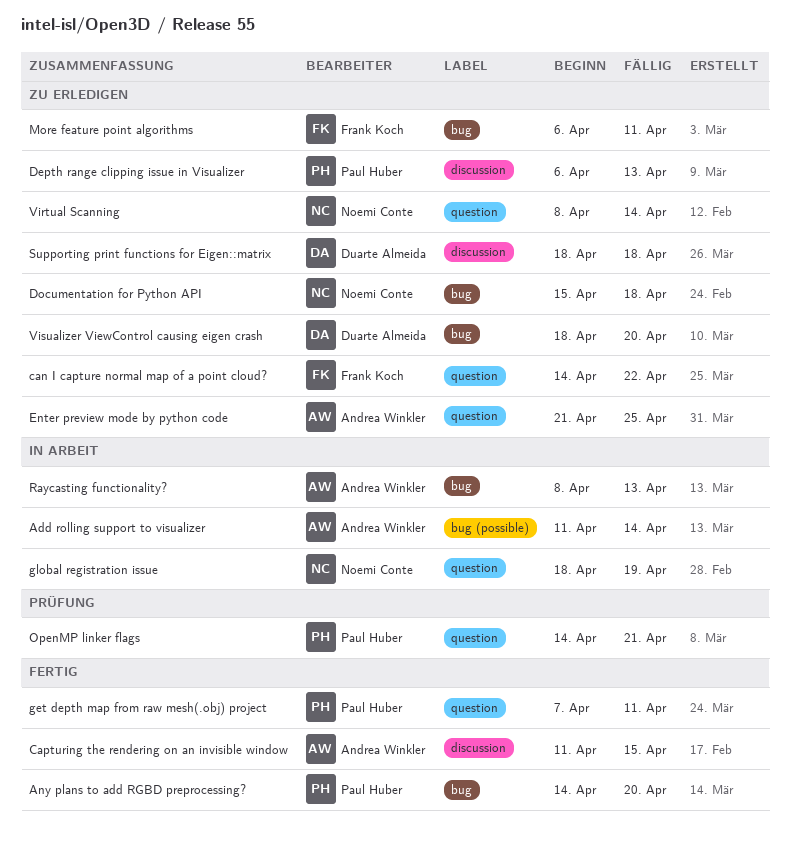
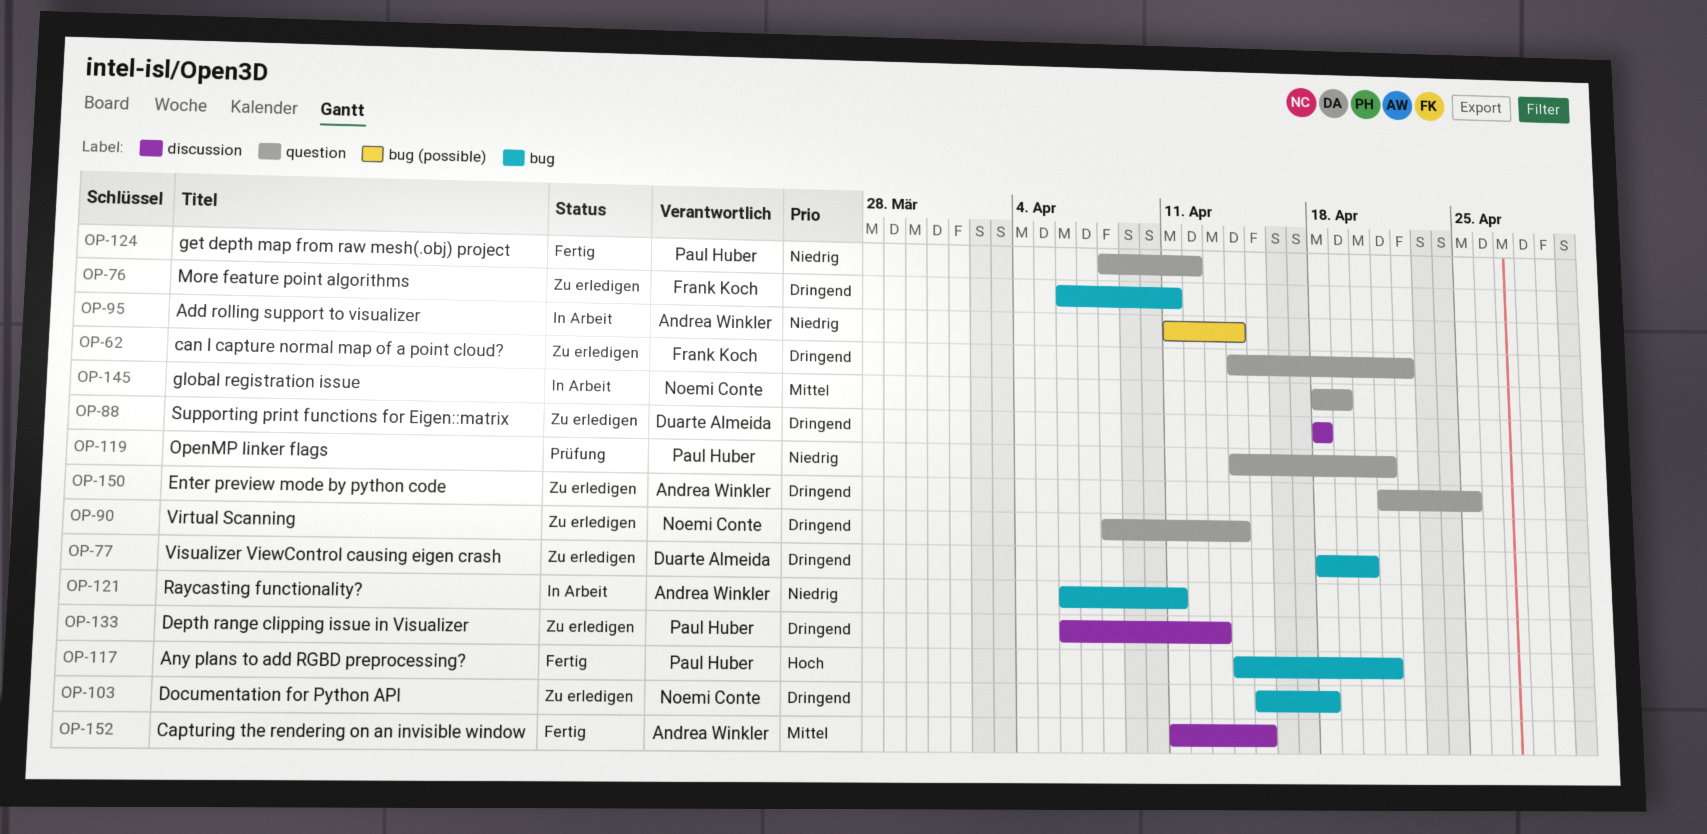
Any plans to add RGBD preprocessing?, due: Apr 20 -> Apr 21
get depth map from raw mesh(.obj) project, start: Apr 7 -> Apr 8
get depth map from raw mesh(.obj) project, due: Apr 11 -> Apr 12
Raycasting functionality?, start: Apr 8 -> Apr 6
Raycasting functionality?, due: Apr 13 -> Apr 11

